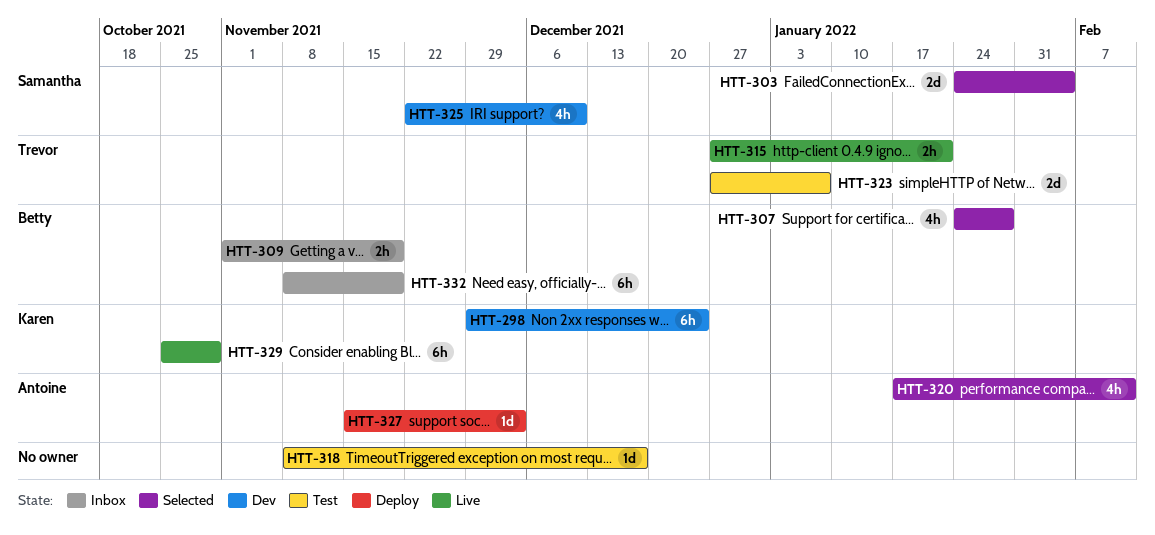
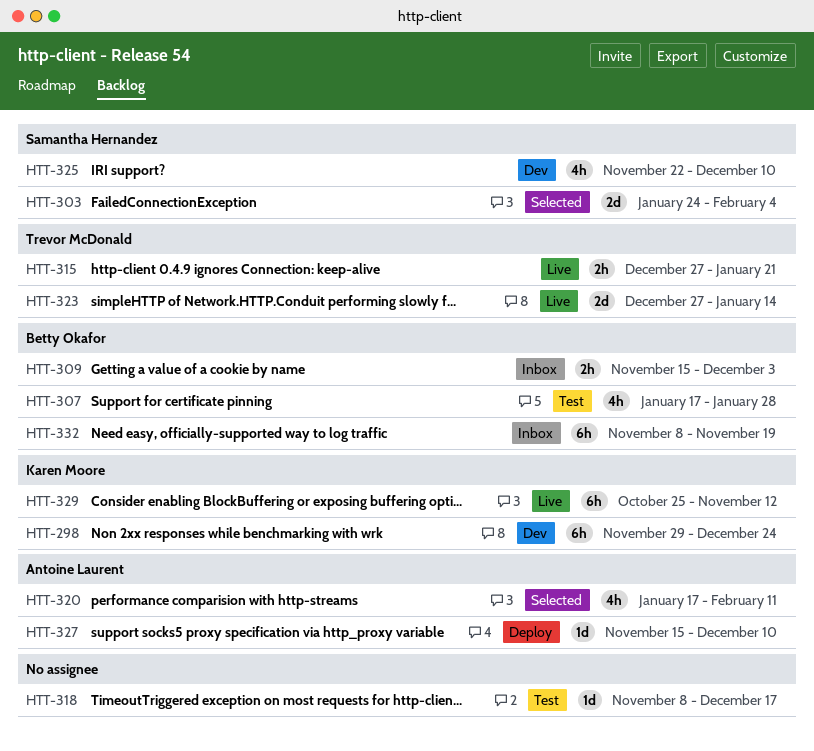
HTT-307, status: Selected -> Test
HTT-307, start: Jan 24 -> Jan 17
HTT-309, start: Nov 1 -> Nov 15
HTT-309, due: Nov 19 -> Dec 3
HTT-323, status: Test -> Live
HTT-323, due: Jan 7 -> Jan 14
HTT-327, due: Dec 3 -> Dec 10
HTT-329, due: Oct 29 -> Nov 12

